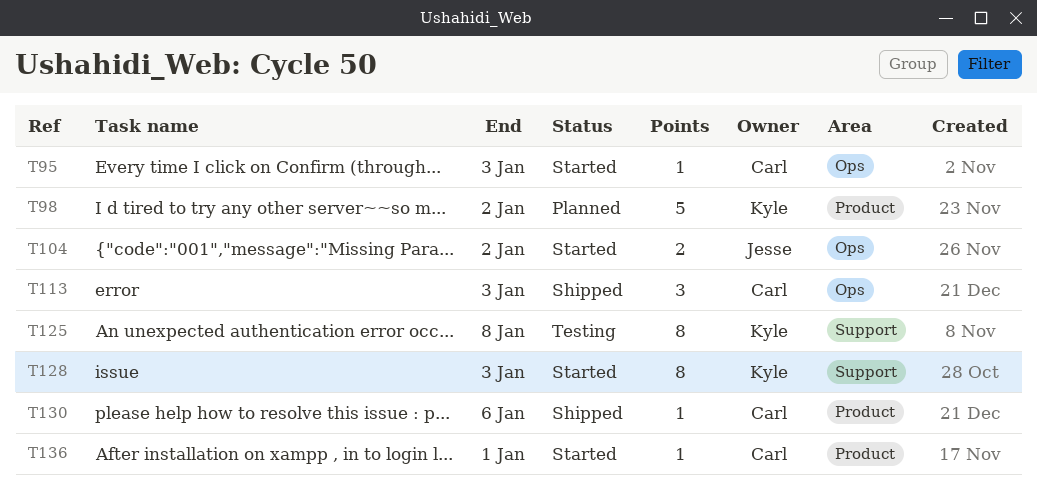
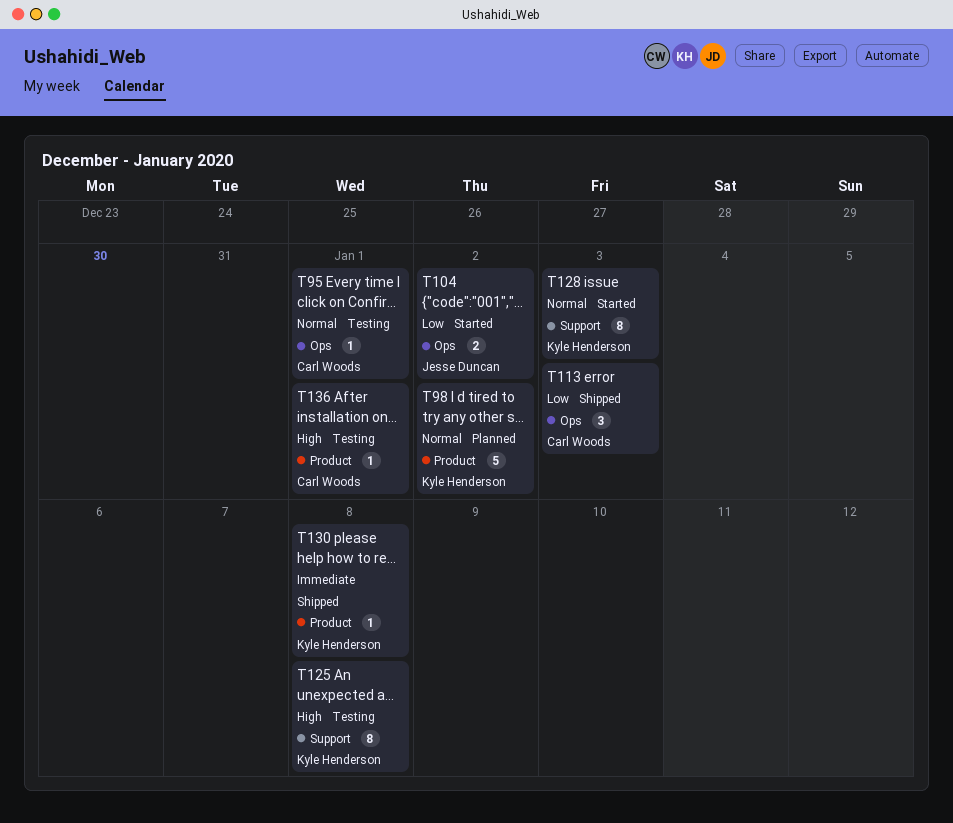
T95, status: Started -> Testing
T95, due: Jan 3 -> Jan 1
T130, owner: Carl Woods -> Kyle Henderson
T130, due: Jan 6 -> Jan 8
T136, status: Started -> Testing

